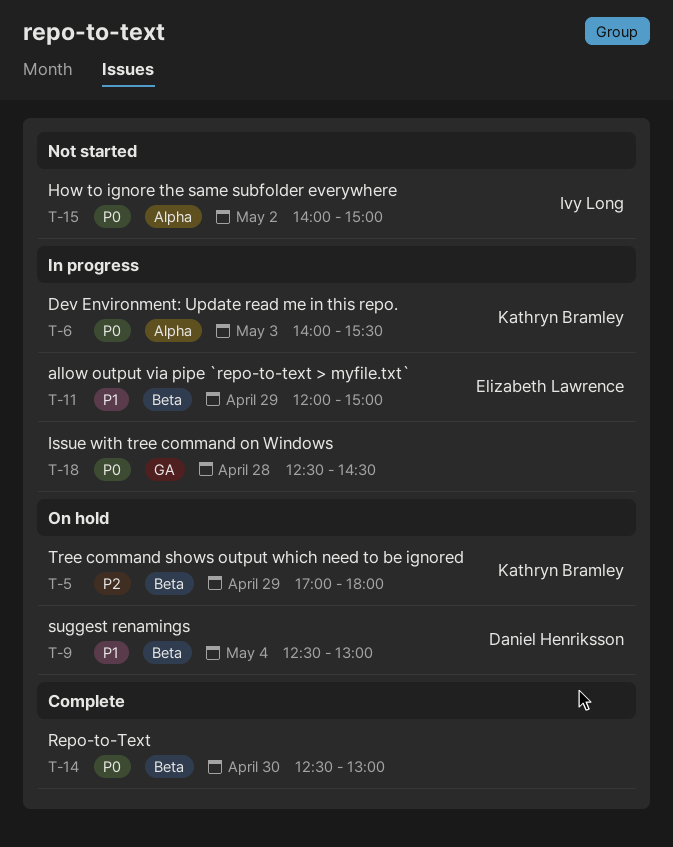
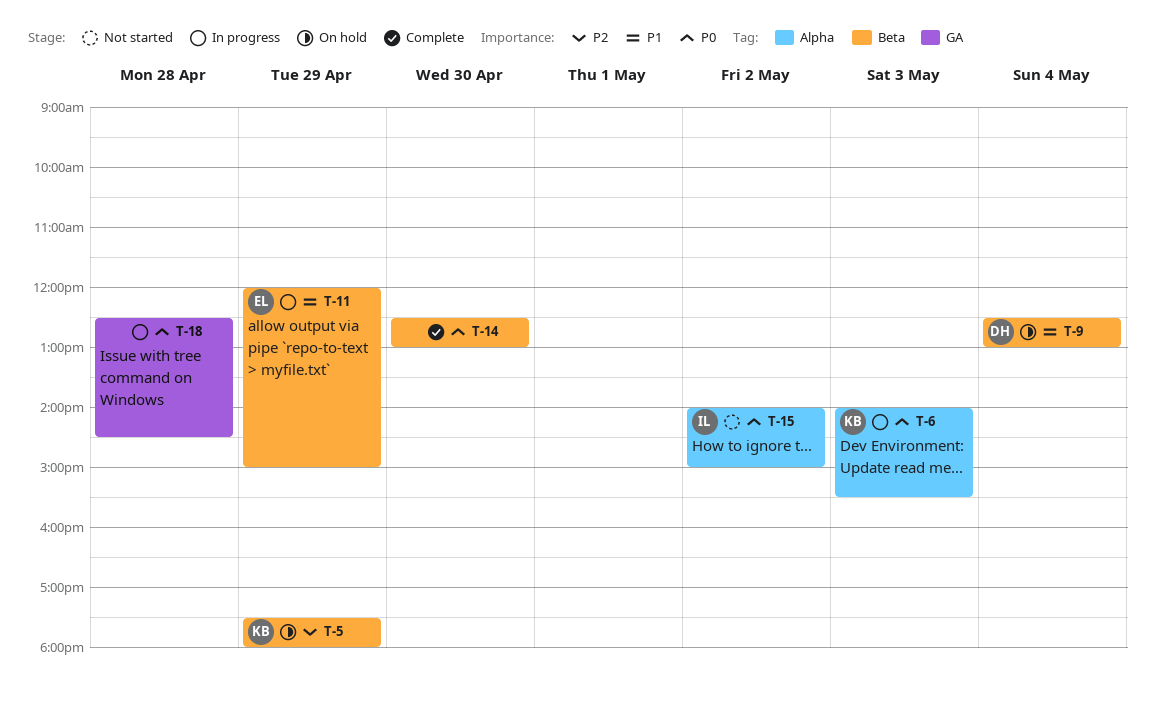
T-5, begins: 17:00 -> 17:30

